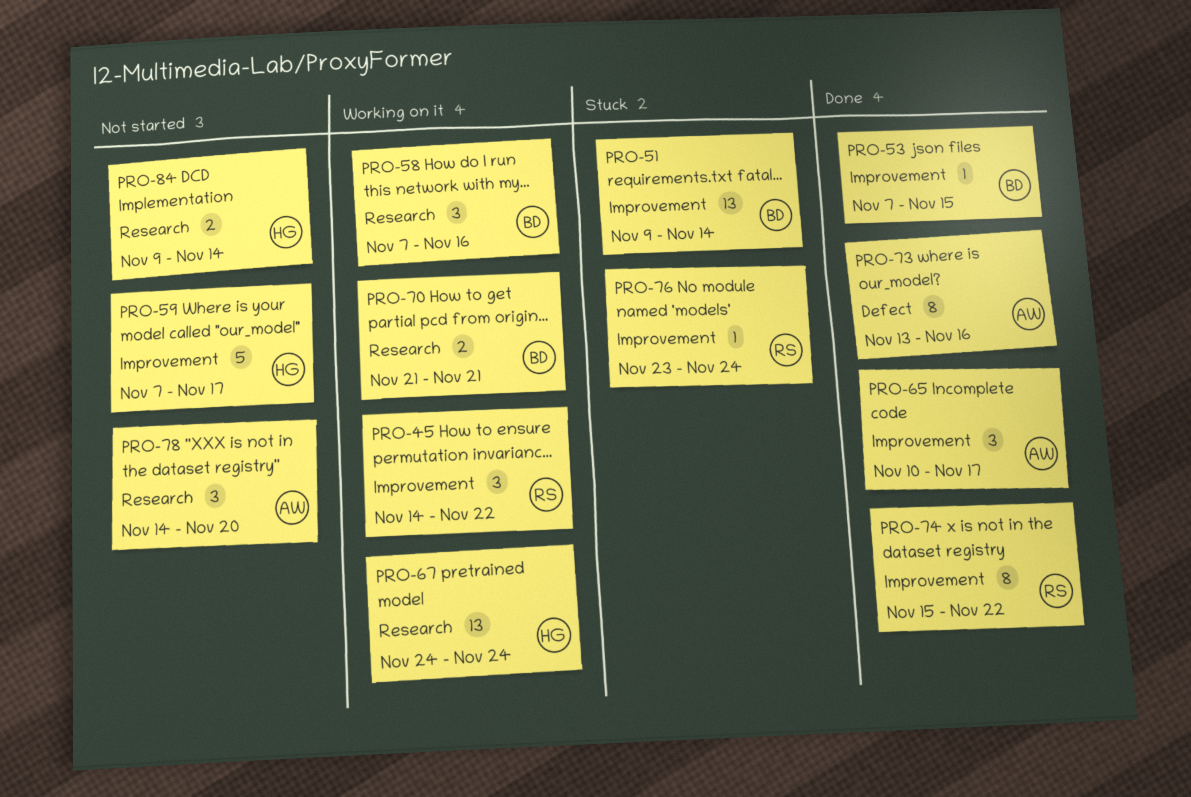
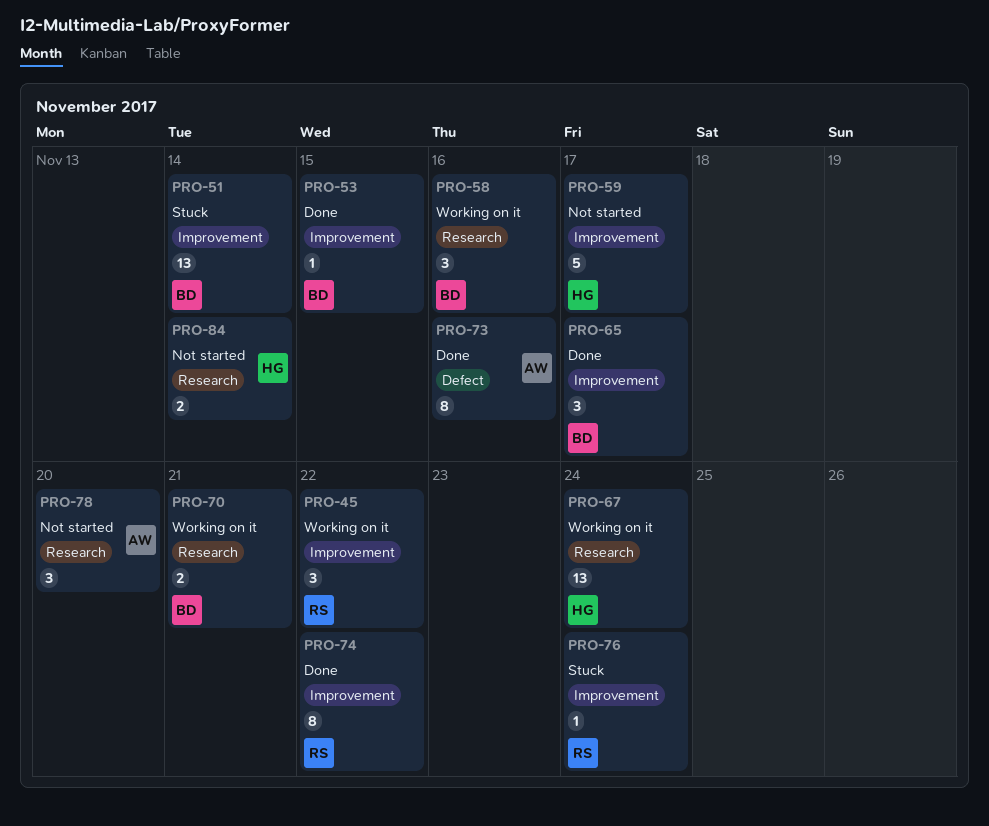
PRO-65, owner: AW -> BD

